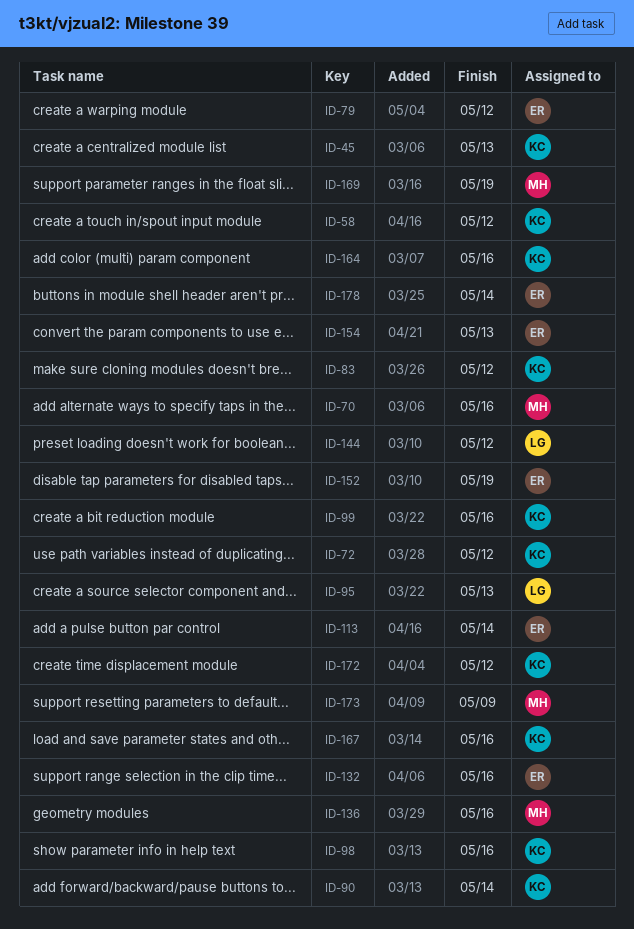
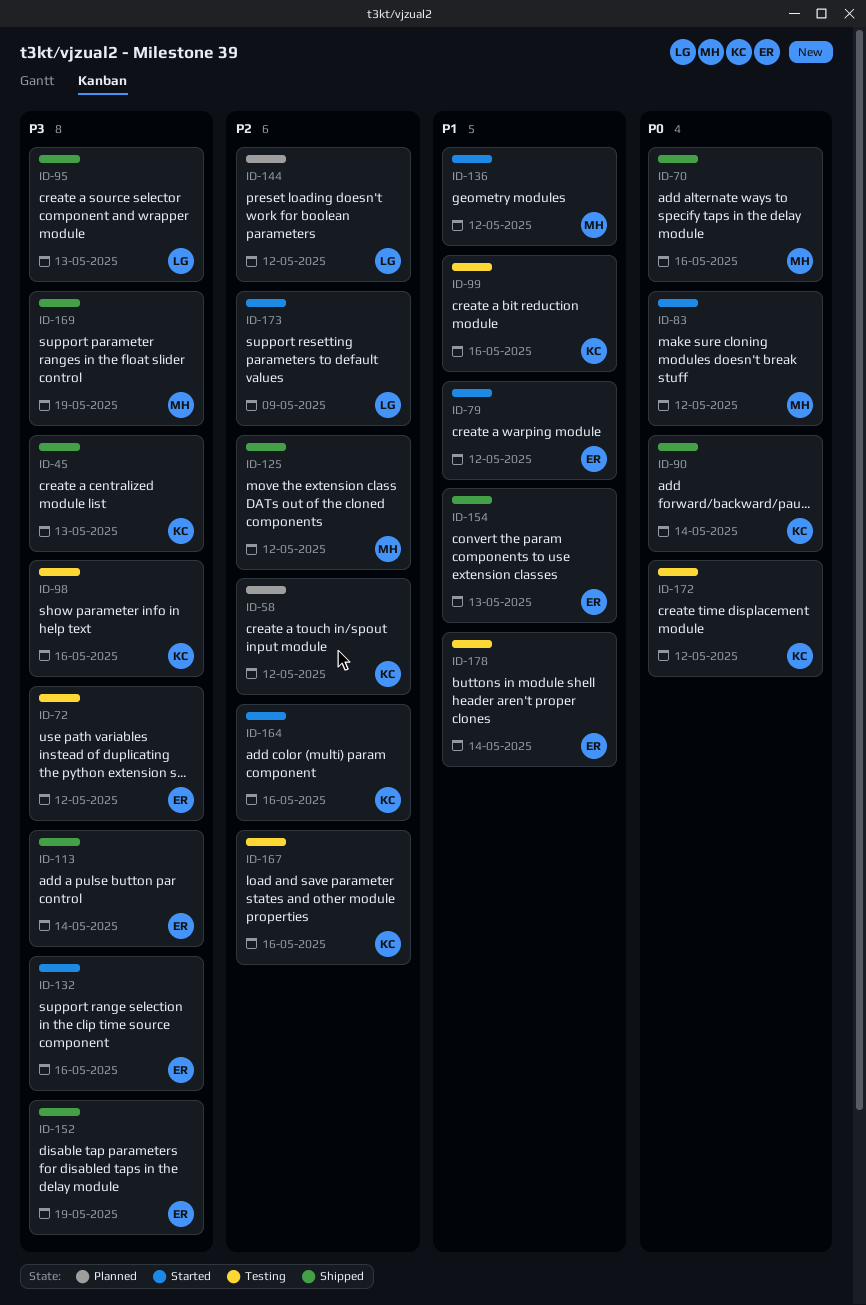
ID-72, owner: KC -> ER
ID-83, owner: KC -> MH
ID-125: none -> present
ID-136, due: May 16 -> May 12
ID-173, owner: MH -> LG

